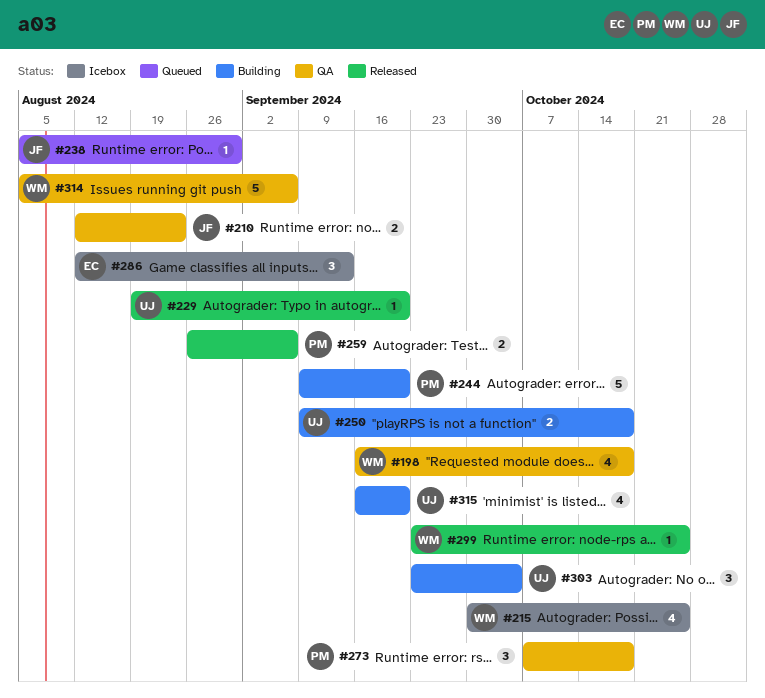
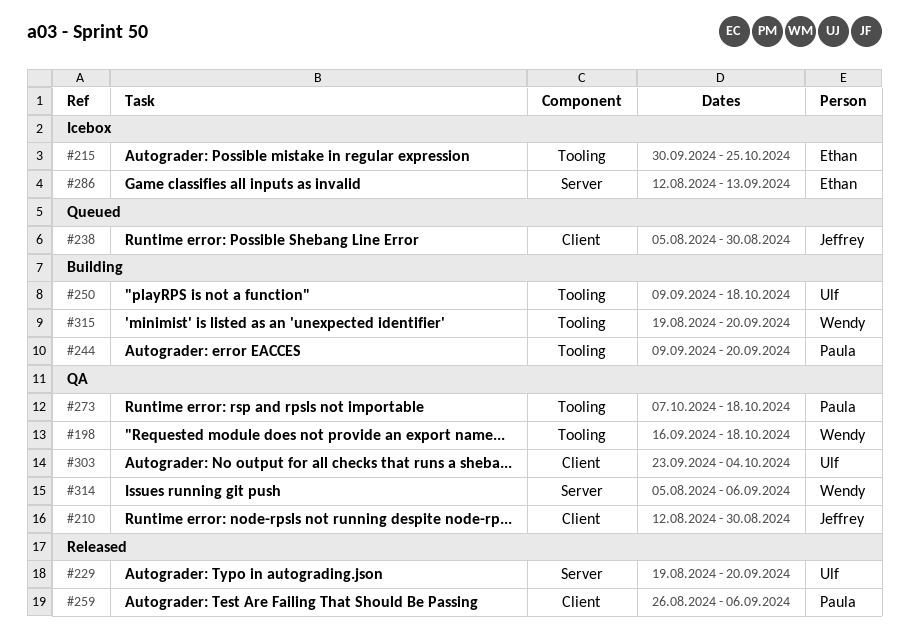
#210, due: Aug 23 -> Aug 30
#215, owner: Wendy -> Ethan
#299: present -> none
#303, status: Building -> QA
#315, owner: Ulf -> Wendy
#315, start: Sep 16 -> Aug 19

